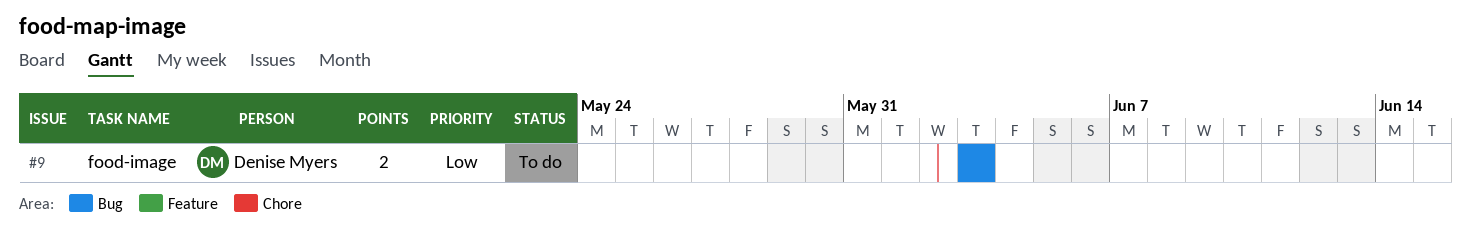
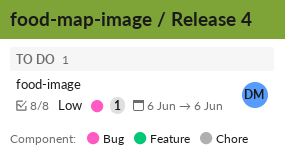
food-image, estimate: 2 -> 1
food-image, start: Jun 3 -> Jun 6
food-image, due: Jun 3 -> Jun 6

